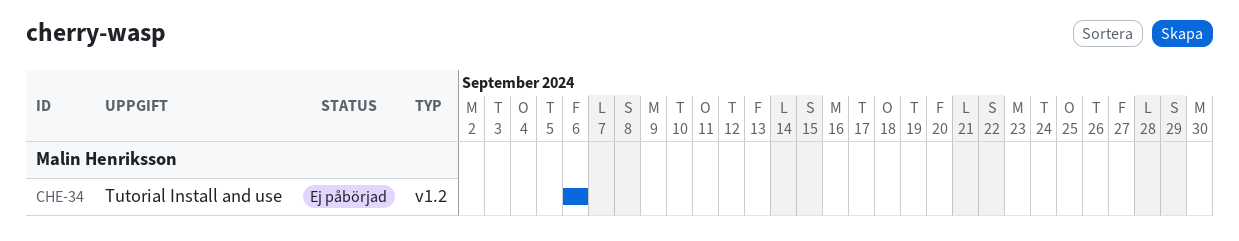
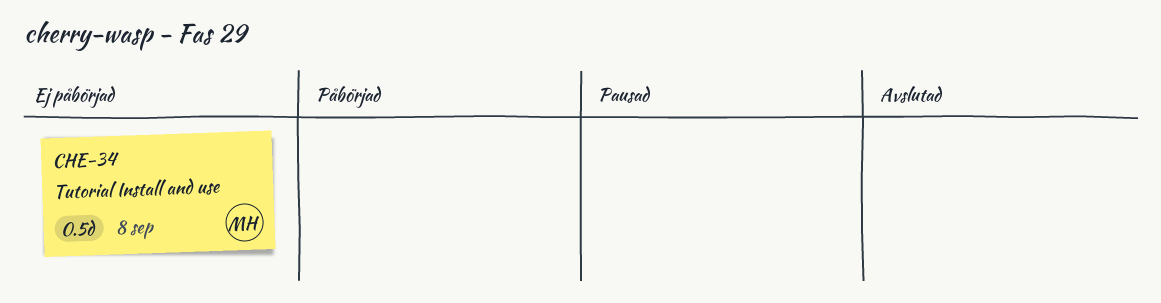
CHE-34, due: Sep 6 -> Sep 8

